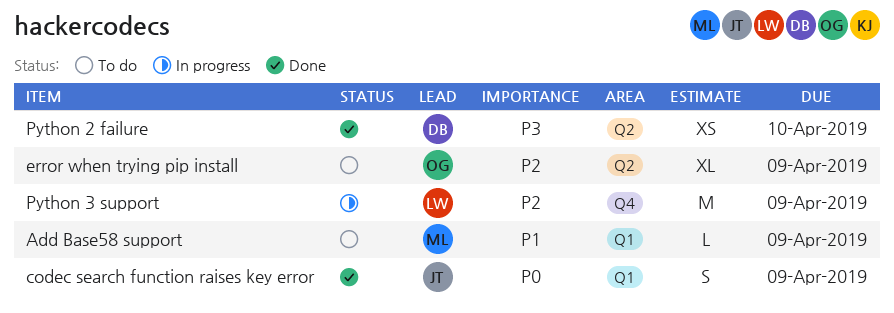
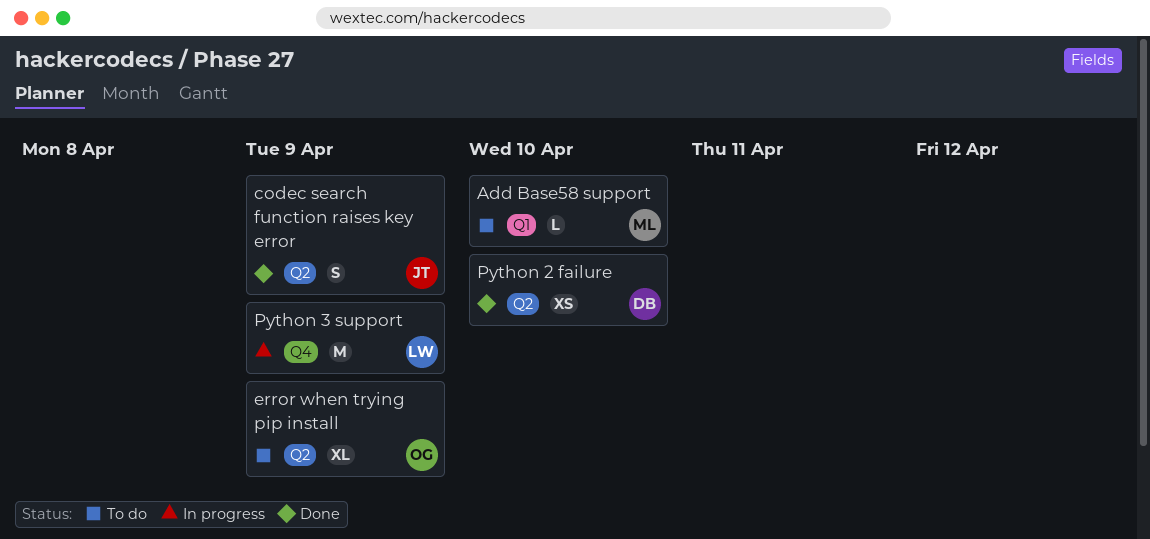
Add Base58 support, due: Apr 9 -> Apr 10
codec search function raises key error, label: Q1 -> Q2

